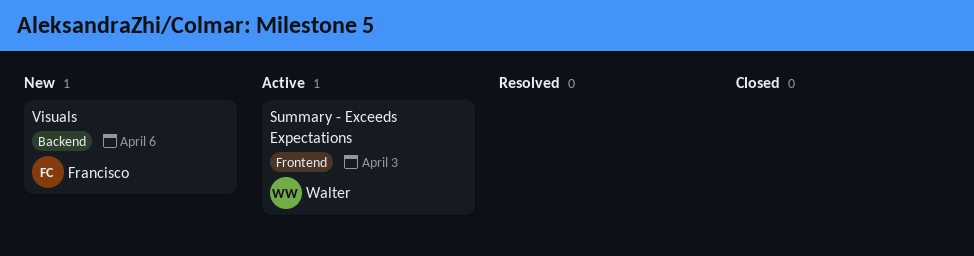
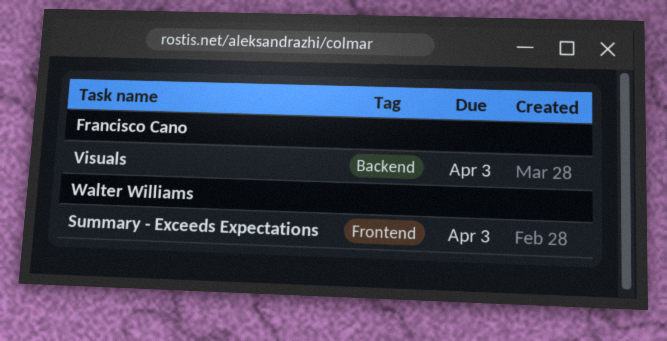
Visuals, due: Apr 6 -> Apr 3

